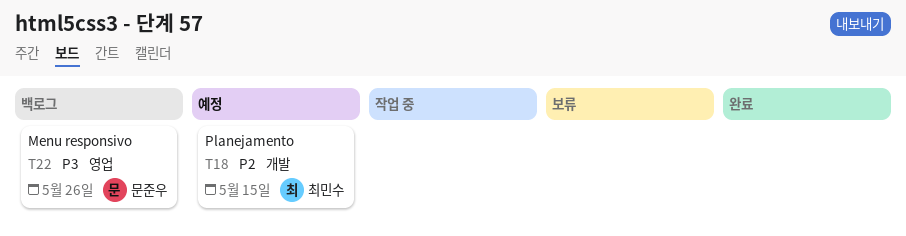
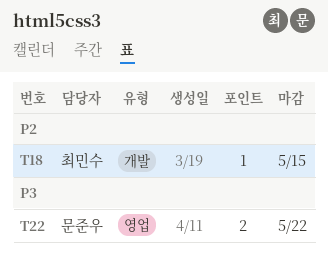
T22, due: May 26 -> May 22

